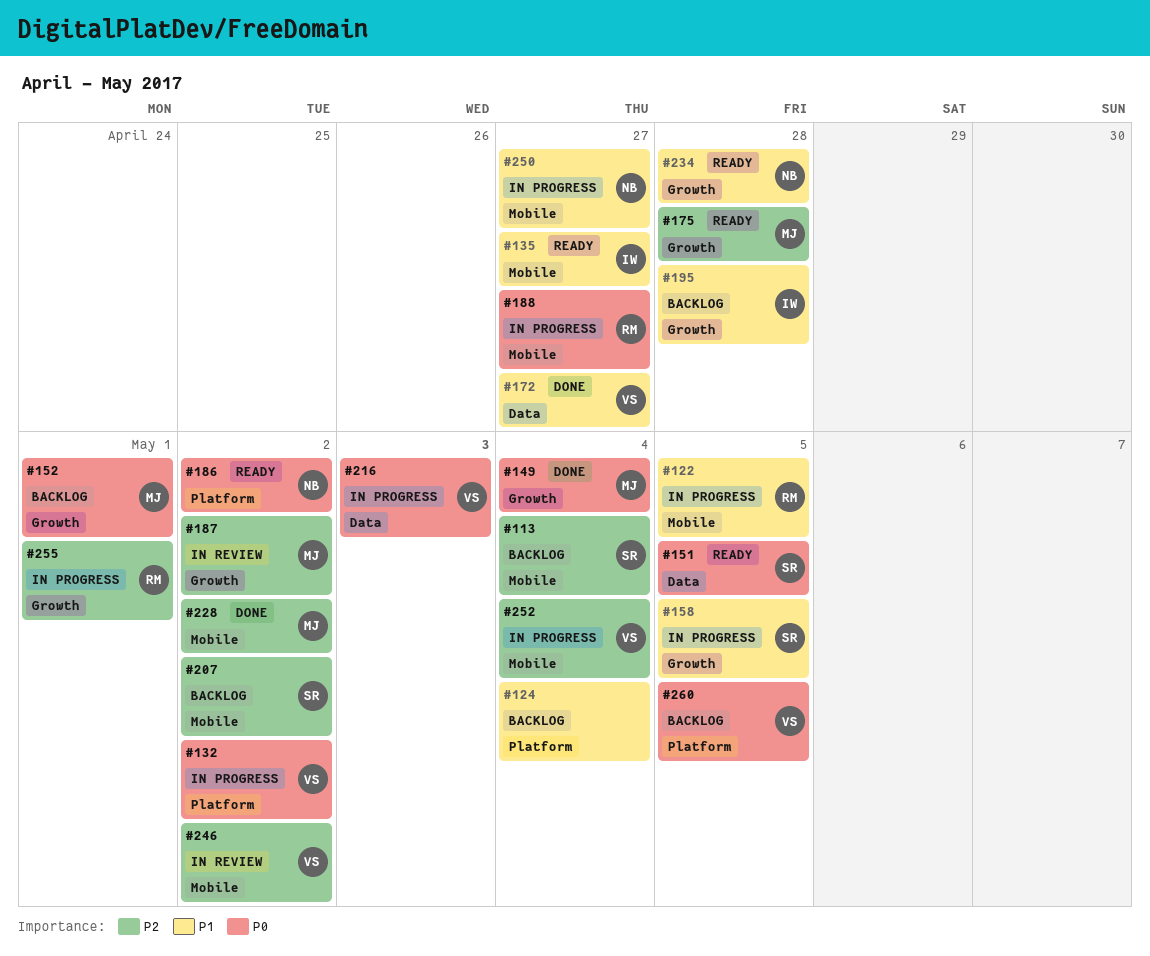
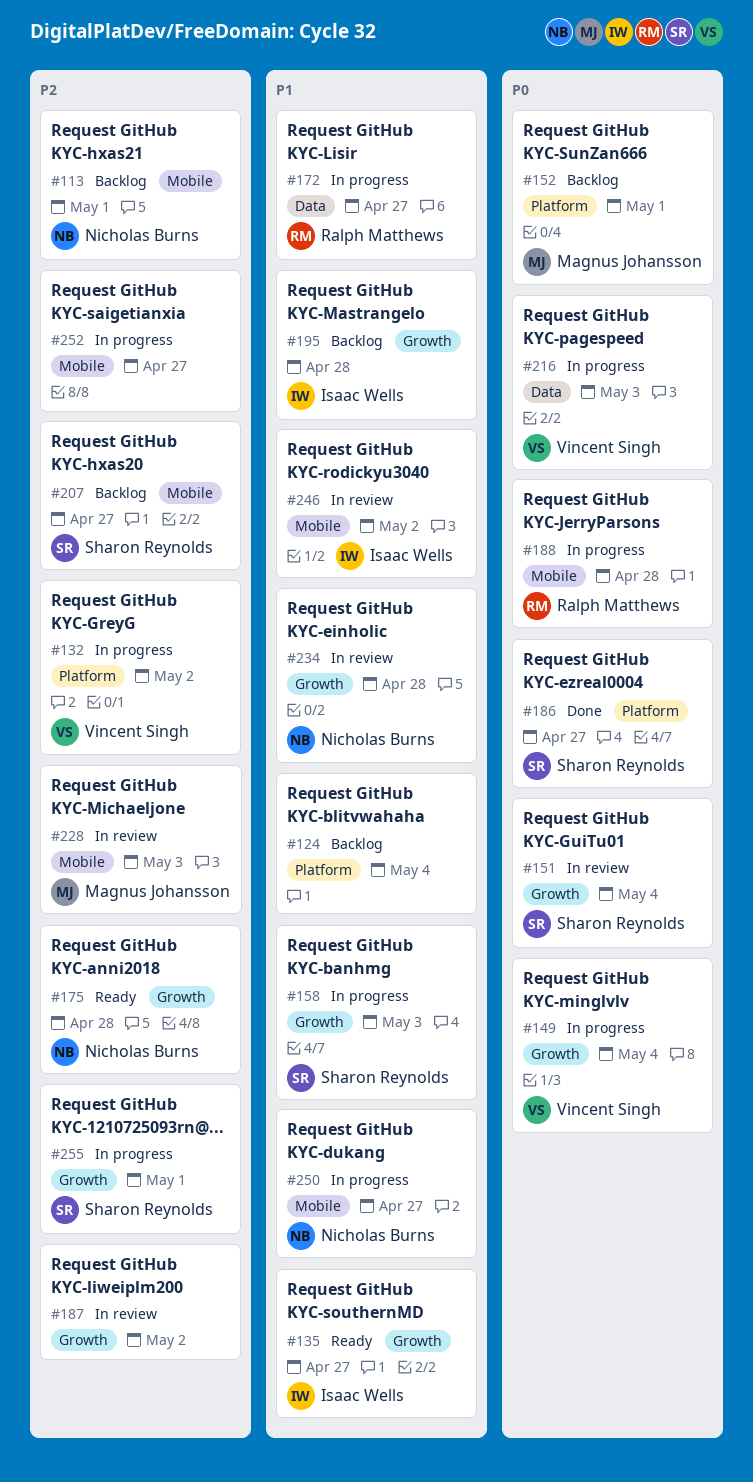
#113, owner: Sharon Reynolds -> Nicholas Burns
#113, due: May 4 -> May 1
#122: present -> none
#132, priority: P0 -> P2
#135, label: Mobile -> Growth
#149, status: Done -> In progress
#149, owner: Magnus Johansson -> Vincent Singh
#151, status: Ready -> In review
#151, label: Data -> Growth
#151, due: May 5 -> May 4
#152, label: Growth -> Platform
#158, due: May 5 -> May 3
#172, status: Done -> In progress
#172, owner: Vincent Singh -> Ralph Matthews
#175, owner: Magnus Johansson -> Nicholas Burns
#186, status: Ready -> Done
#186, owner: Nicholas Burns -> Sharon Reynolds
#186, due: May 2 -> Apr 27
#187, owner: Magnus Johansson -> none
#188, due: Apr 27 -> Apr 28
#207, due: May 2 -> Apr 27
#228, status: Done -> In review
#228, due: May 2 -> May 3
#234, status: Ready -> In review
#246, owner: Vincent Singh -> Isaac Wells
#246, priority: P2 -> P1
#252, owner: Vincent Singh -> none
#252, due: May 4 -> Apr 27
#255, owner: Ralph Matthews -> Sharon Reynolds
#260: present -> none

